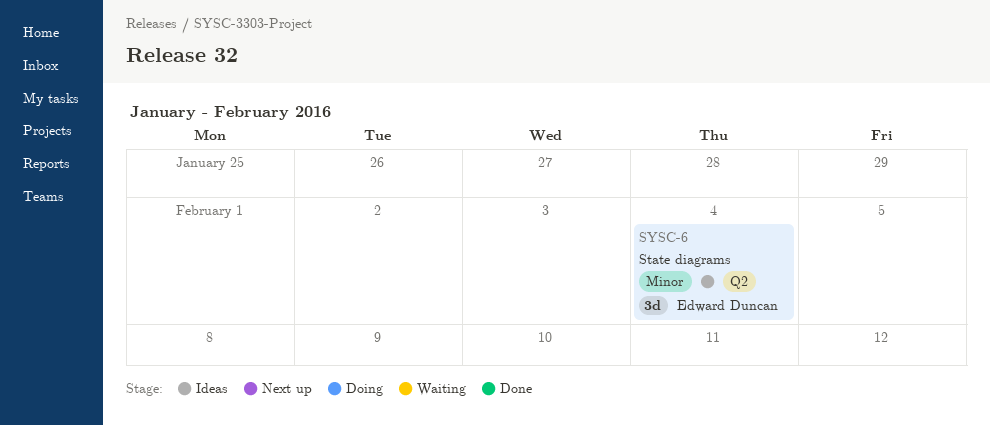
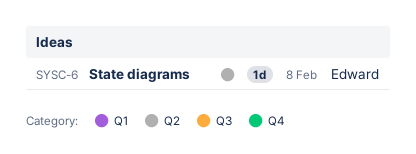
SYSC-6, estimate: 3d -> 1d
SYSC-6, due: Feb 4 -> Feb 8

